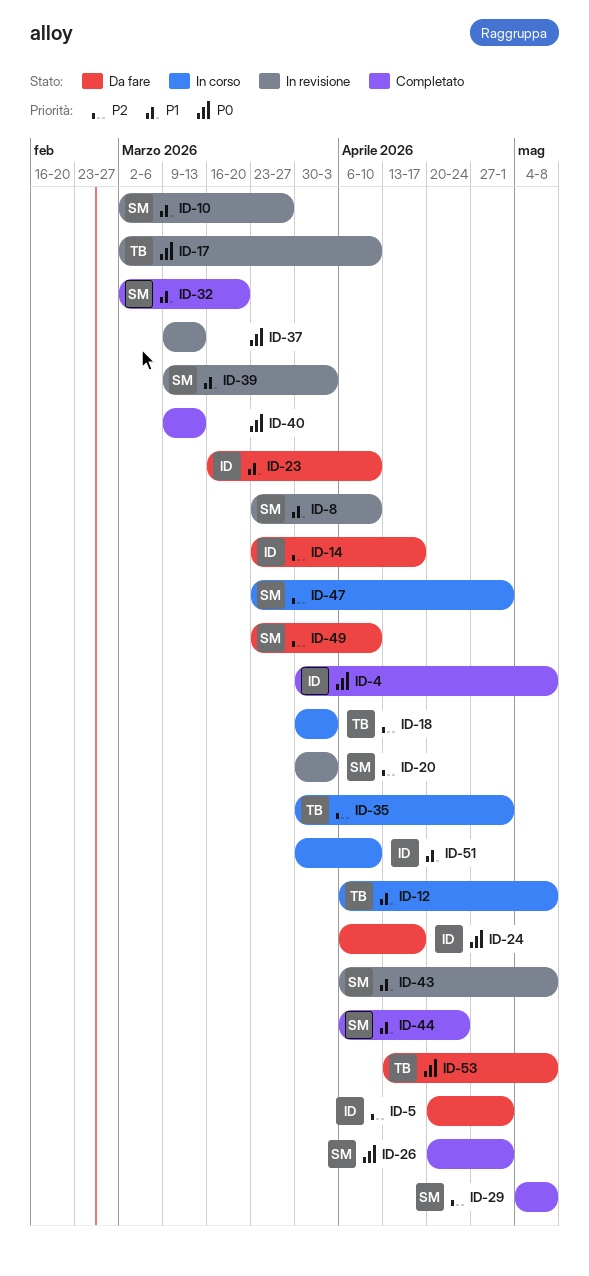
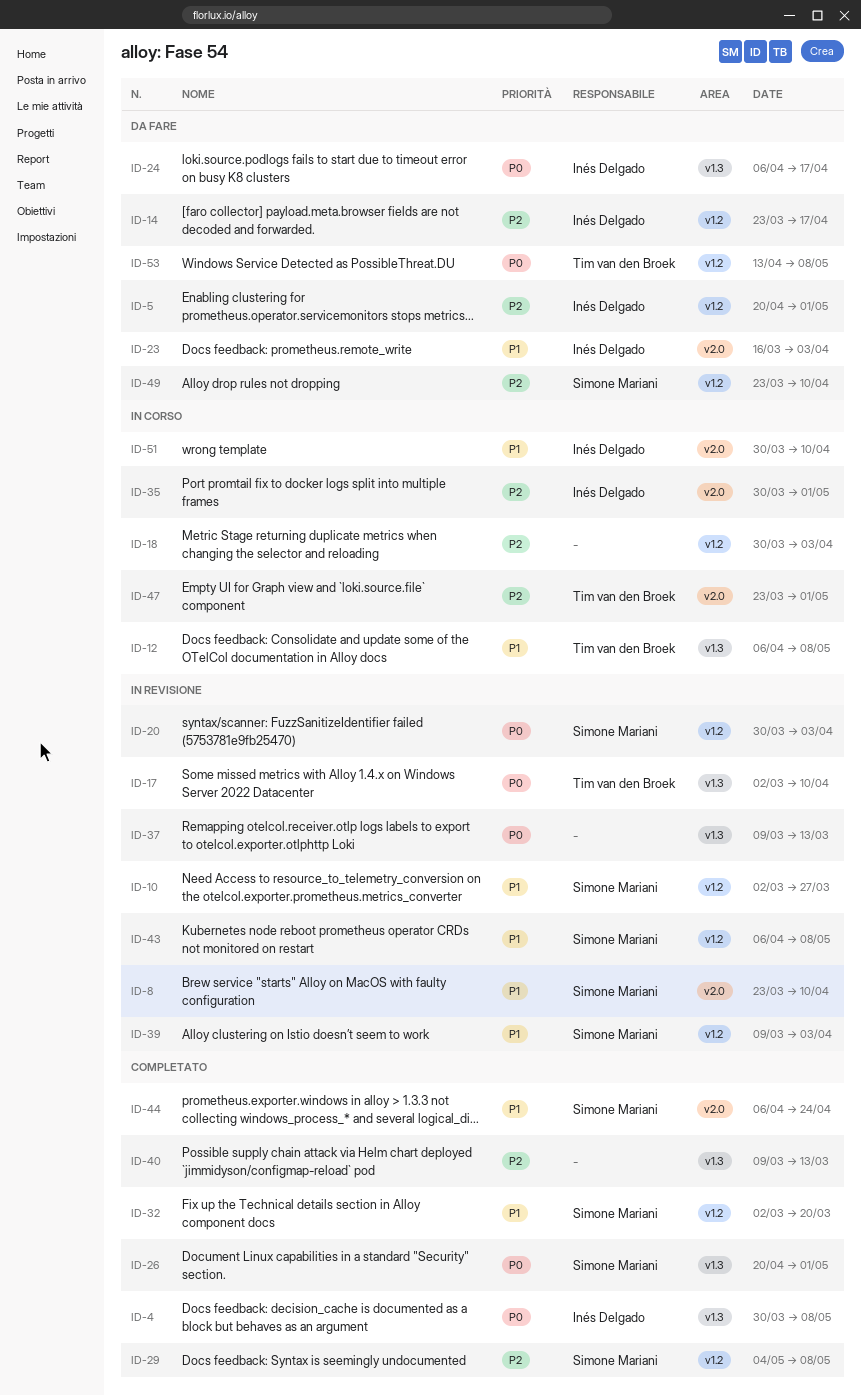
ID-18, owner: Tim van den Broek -> none
ID-20, priority: P2 -> P0
ID-23, due: Apr 10 -> Apr 3
ID-35, owner: Tim van den Broek -> Inés Delgado
ID-40, priority: P0 -> P2
ID-47, owner: Simone Mariani -> Tim van den Broek

